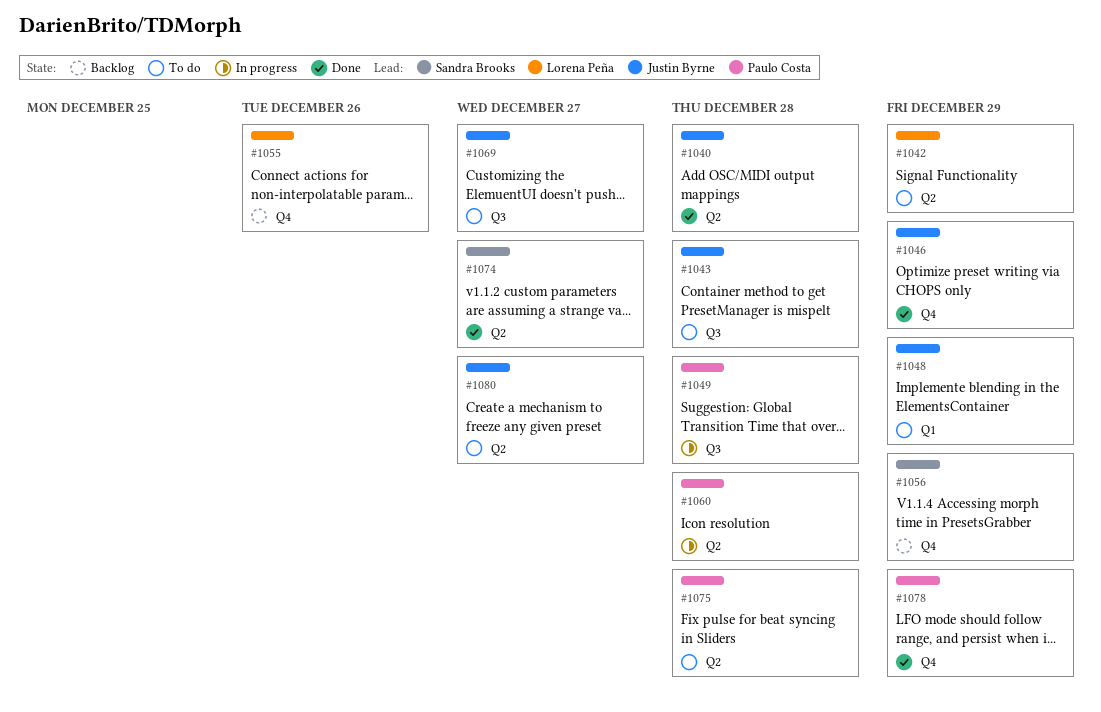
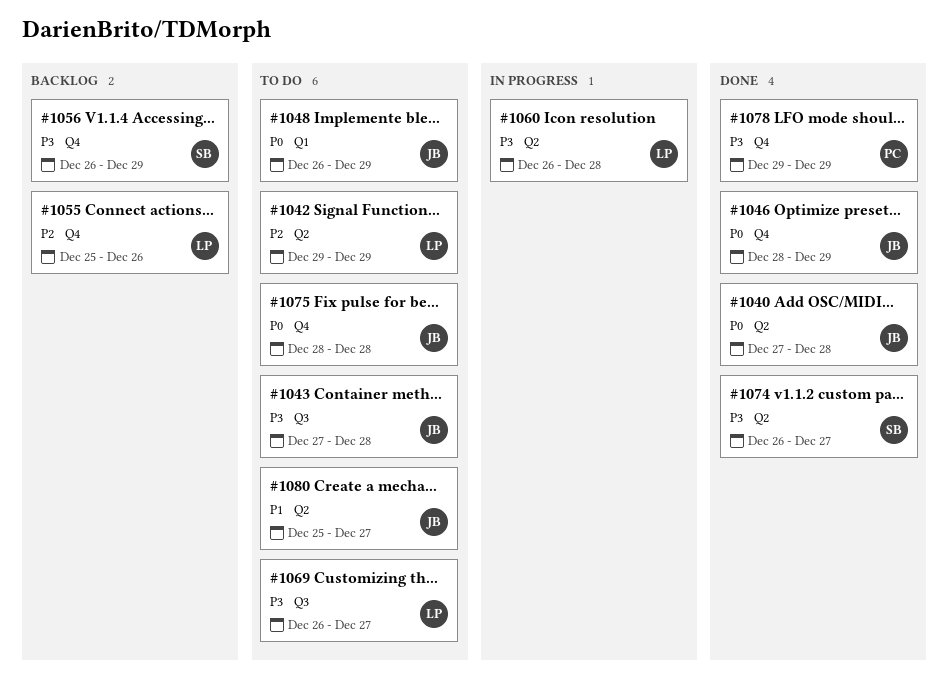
#1049: present -> none
#1060, owner: Paulo Costa -> Lorena Peña
#1069, owner: Justin Byrne -> Lorena Peña
#1075, owner: Paulo Costa -> Justin Byrne
#1075, label: Q2 -> Q4

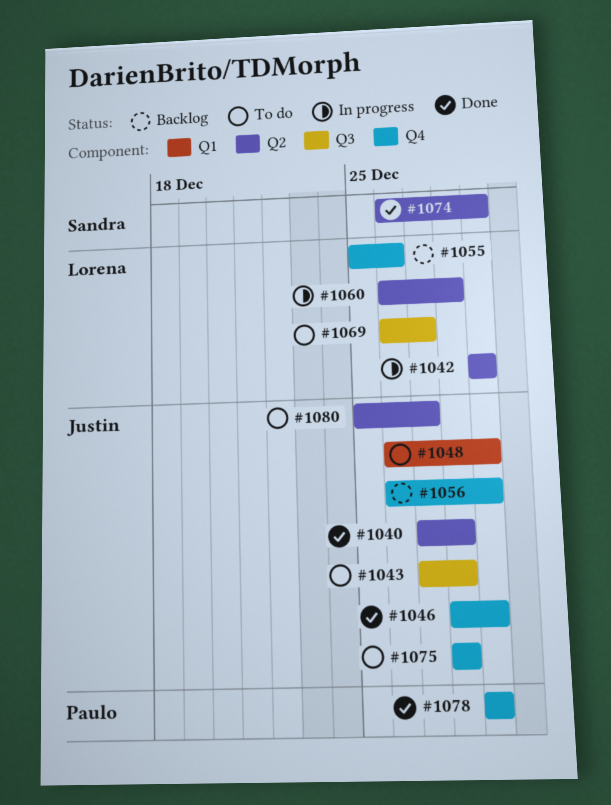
#1042, status: To do -> In progress
#1056, owner: Sandra -> Justin
#1074, due: Dec 27 -> Dec 29

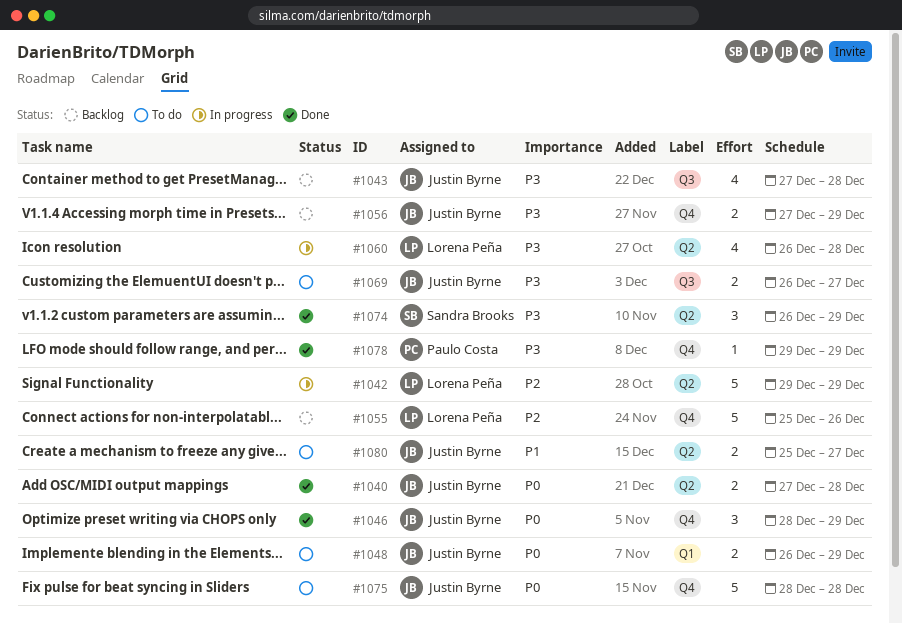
#1043, status: To do -> Backlog
#1056, start: Dec 26 -> Dec 27
#1069, owner: Lorena Peña -> Justin Byrne

